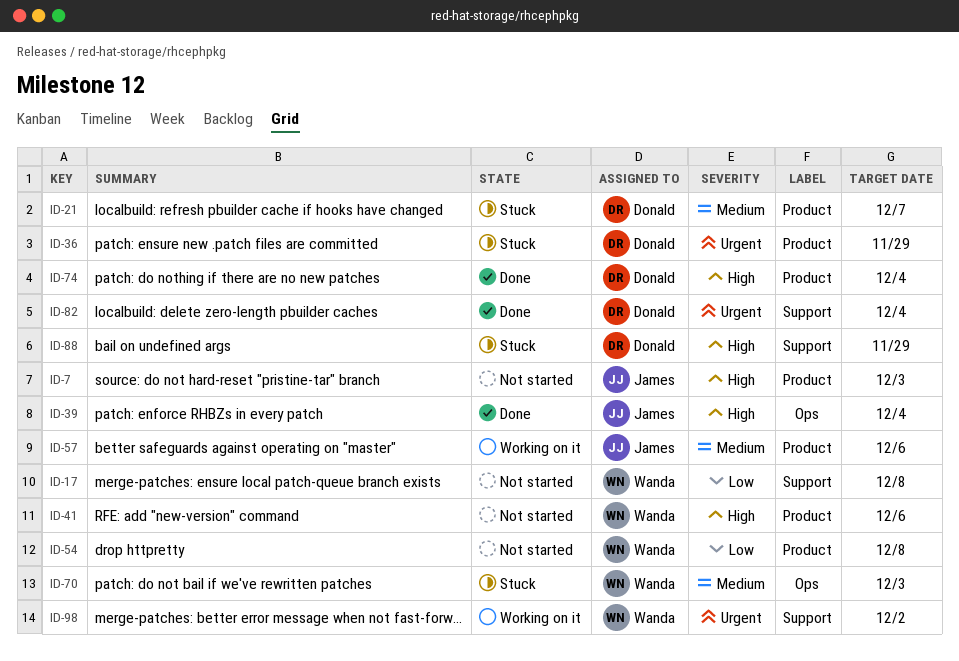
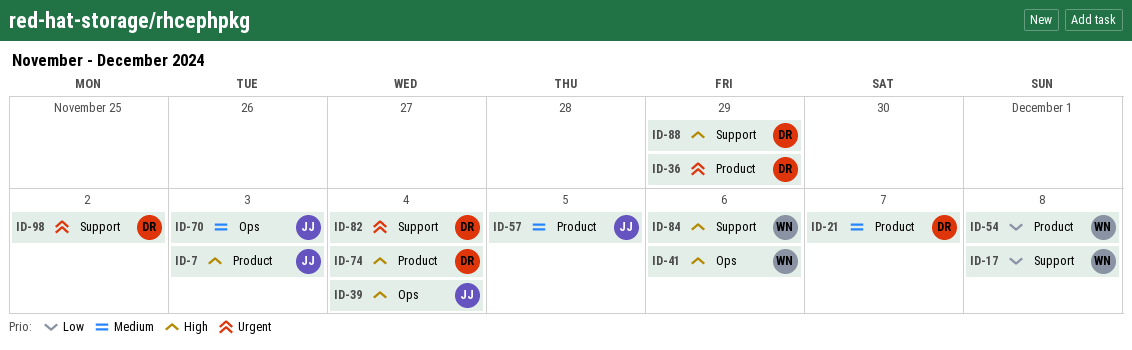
ID-41, label: Product -> Ops
ID-57, due: Dec 6 -> Dec 5
ID-70, owner: Wanda -> James
ID-84: none -> present
ID-98, owner: Wanda -> Donald

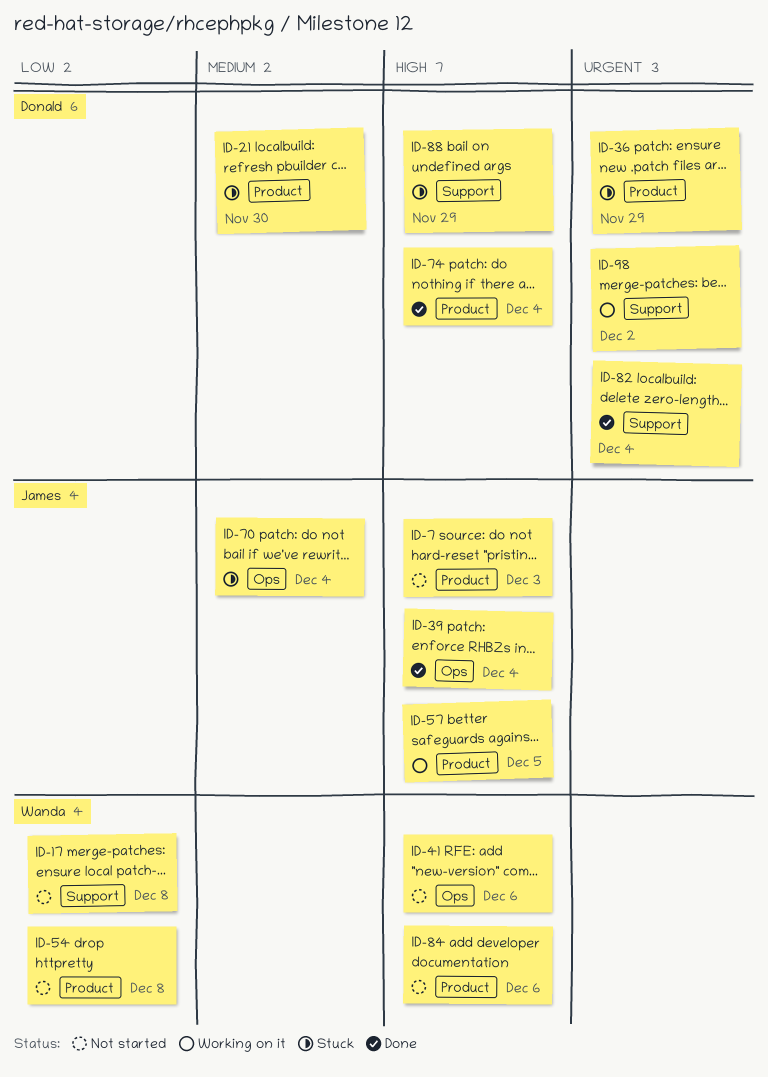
ID-21, due: Dec 7 -> Nov 30
ID-57, priority: Medium -> High
ID-70, due: Dec 3 -> Dec 4
ID-84, label: Support -> Product

